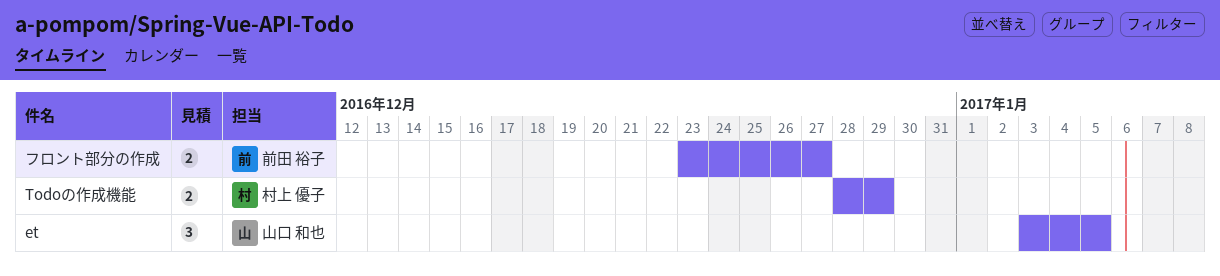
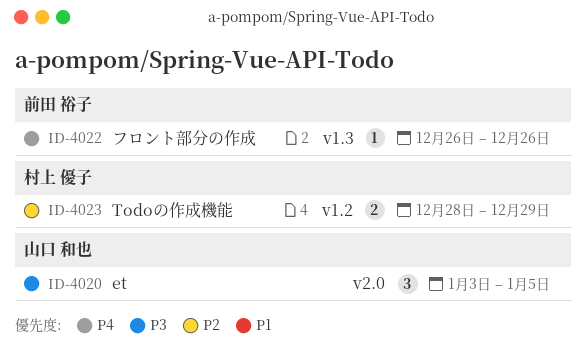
フロント部分の作成, estimate: 2 -> 1
フロント部分の作成, start: Dec 23 -> Dec 26
フロント部分の作成, due: Dec 27 -> Dec 26

